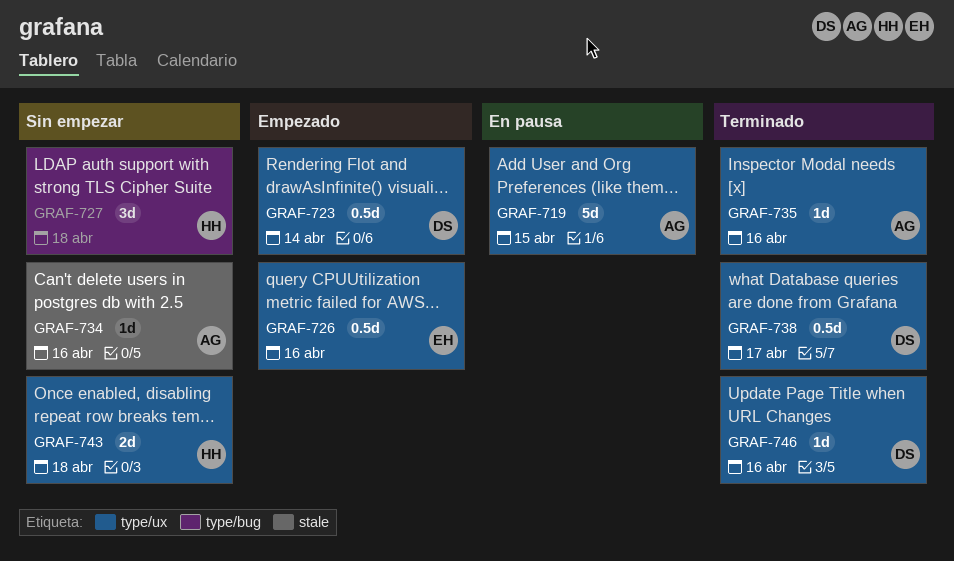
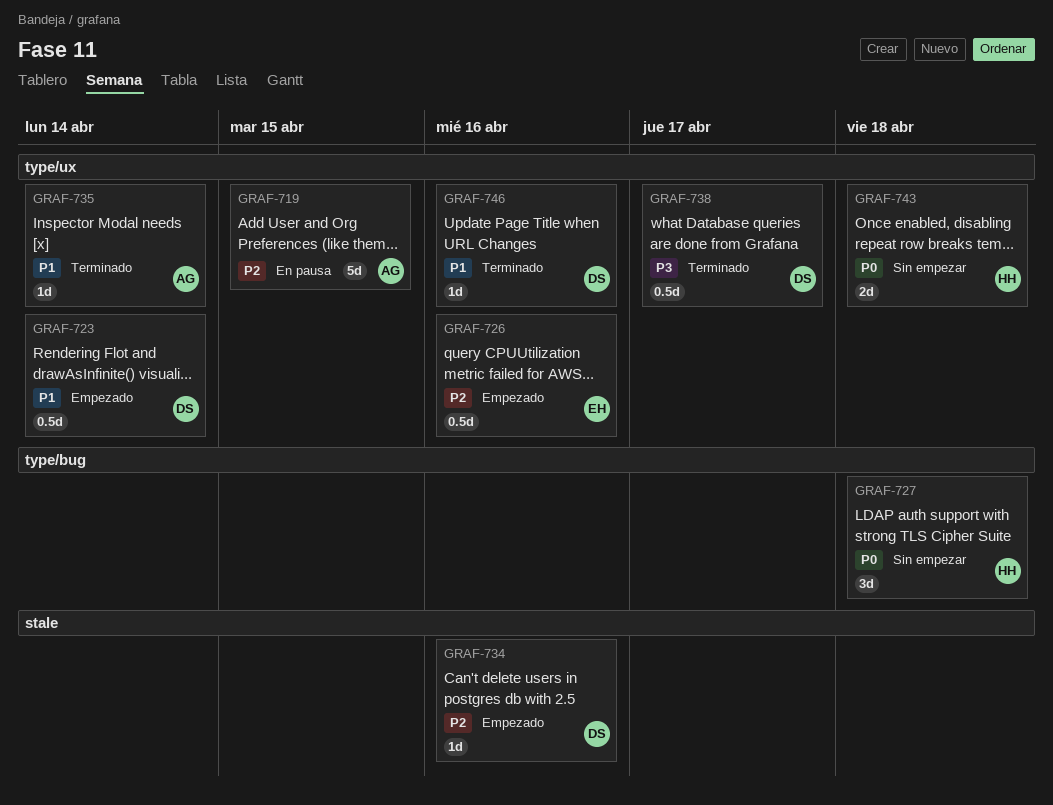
GRAF-734, status: Sin empezar -> Empezado
GRAF-734, owner: AG -> DS
GRAF-735, due: Apr 16 -> Apr 14

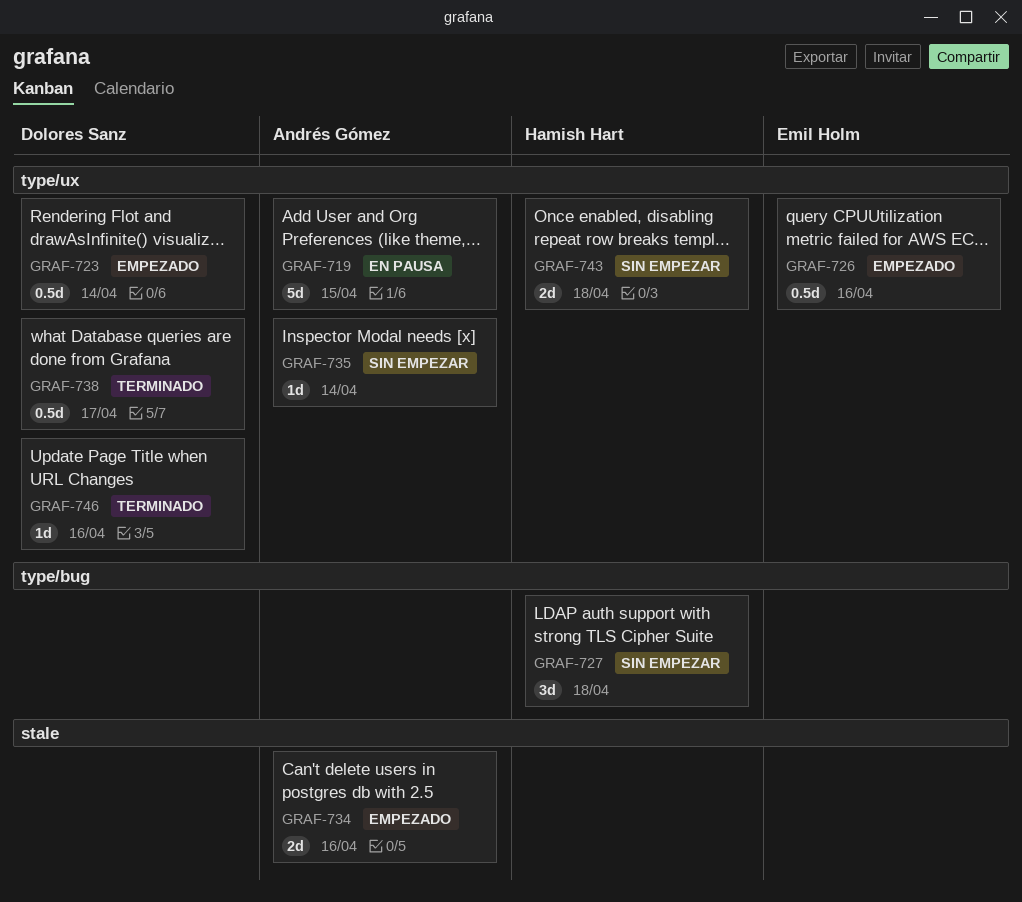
GRAF-734, owner: Dolores Sanz -> Andrés Gómez
GRAF-734, estimate: 1d -> 2d
GRAF-735, status: Terminado -> Sin empezar

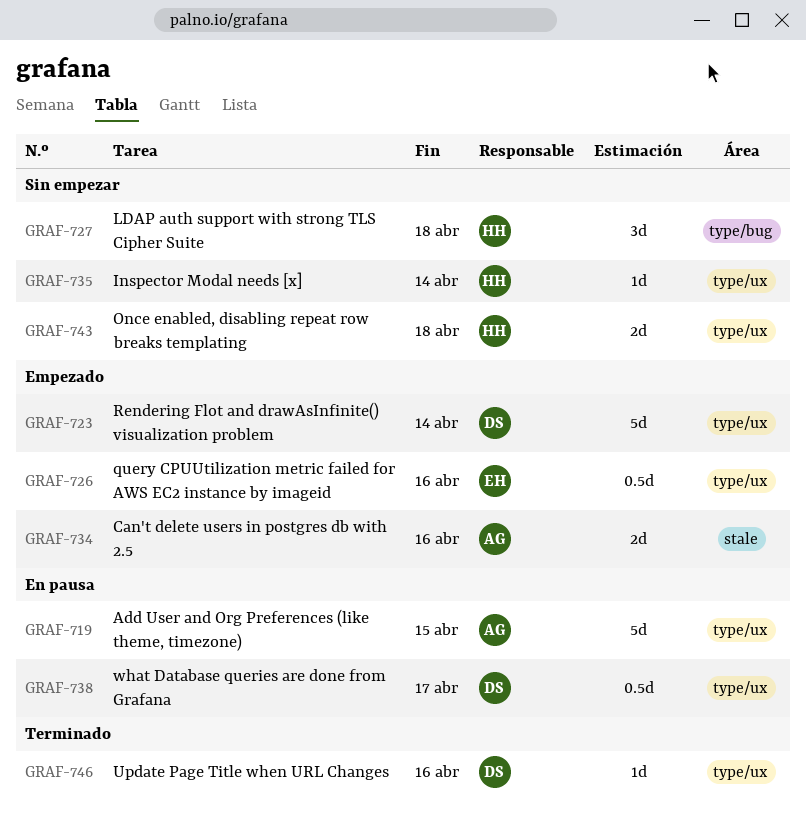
GRAF-723, estimate: 0.5d -> 5d
GRAF-735, owner: Andrés Gómez -> Hamish Hart
GRAF-738, status: Terminado -> En pausa

